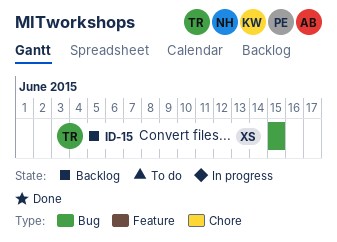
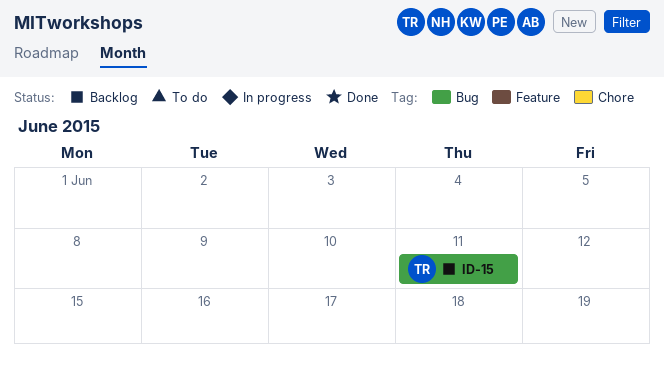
ID-15, start: Jun 15 -> Jun 11
ID-15, due: Jun 15 -> Jun 11

